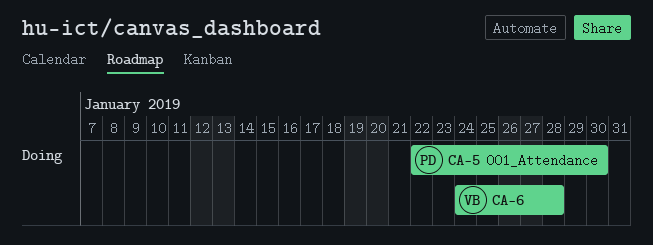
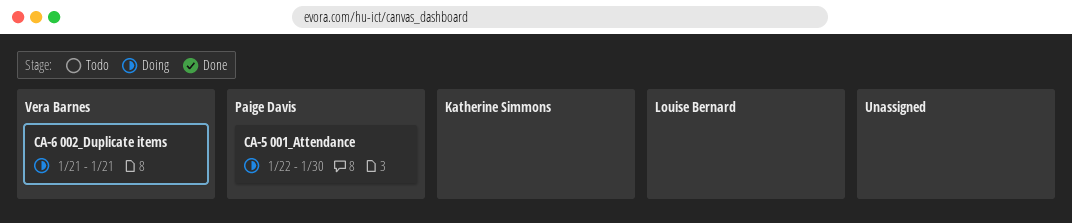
CA-6, start: Jan 24 -> Jan 21
CA-6, due: Jan 28 -> Jan 21

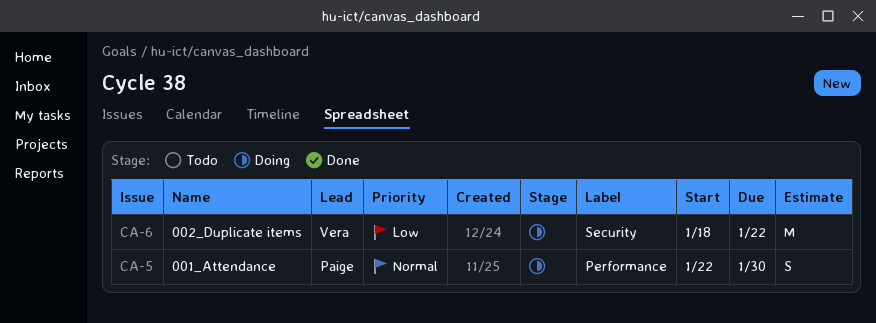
CA-6, start: Jan 21 -> Jan 18
CA-6, due: Jan 21 -> Jan 22

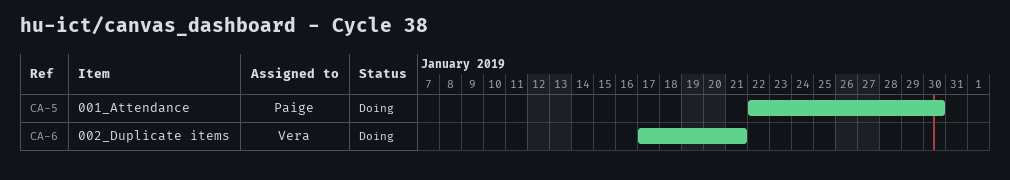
CA-6, start: Jan 18 -> Jan 17
CA-6, due: Jan 22 -> Jan 21

